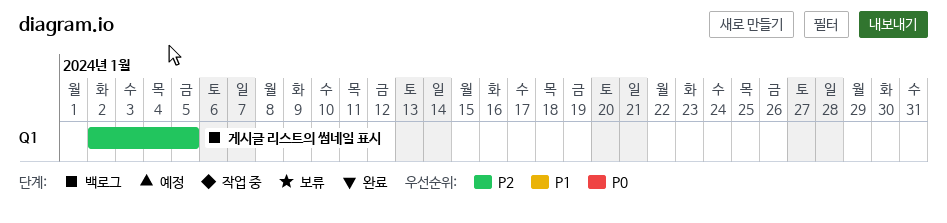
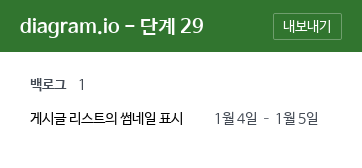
게시글 리스트의 썸네일 표시, start: Jan 2 -> Jan 4

